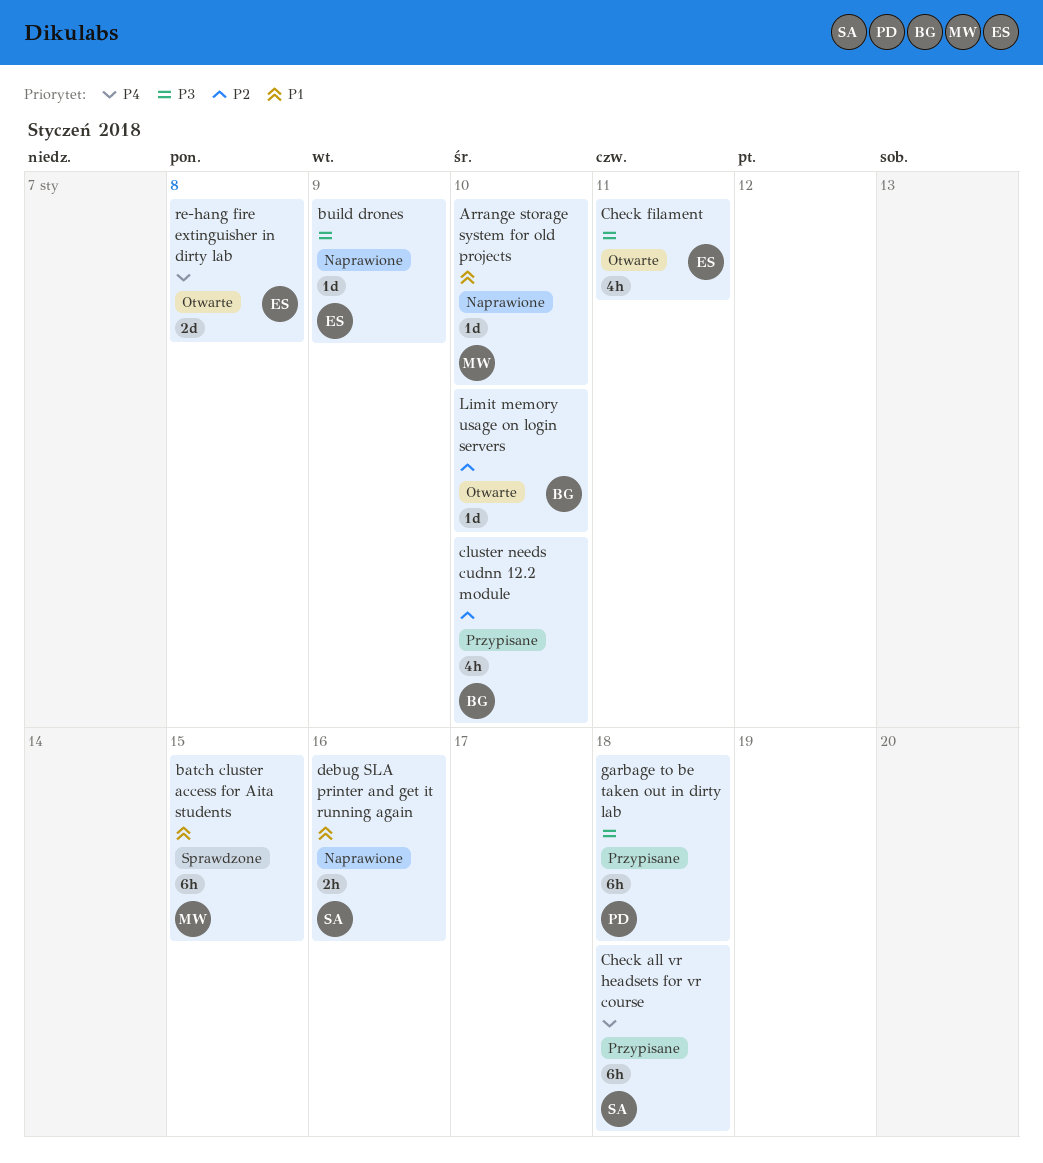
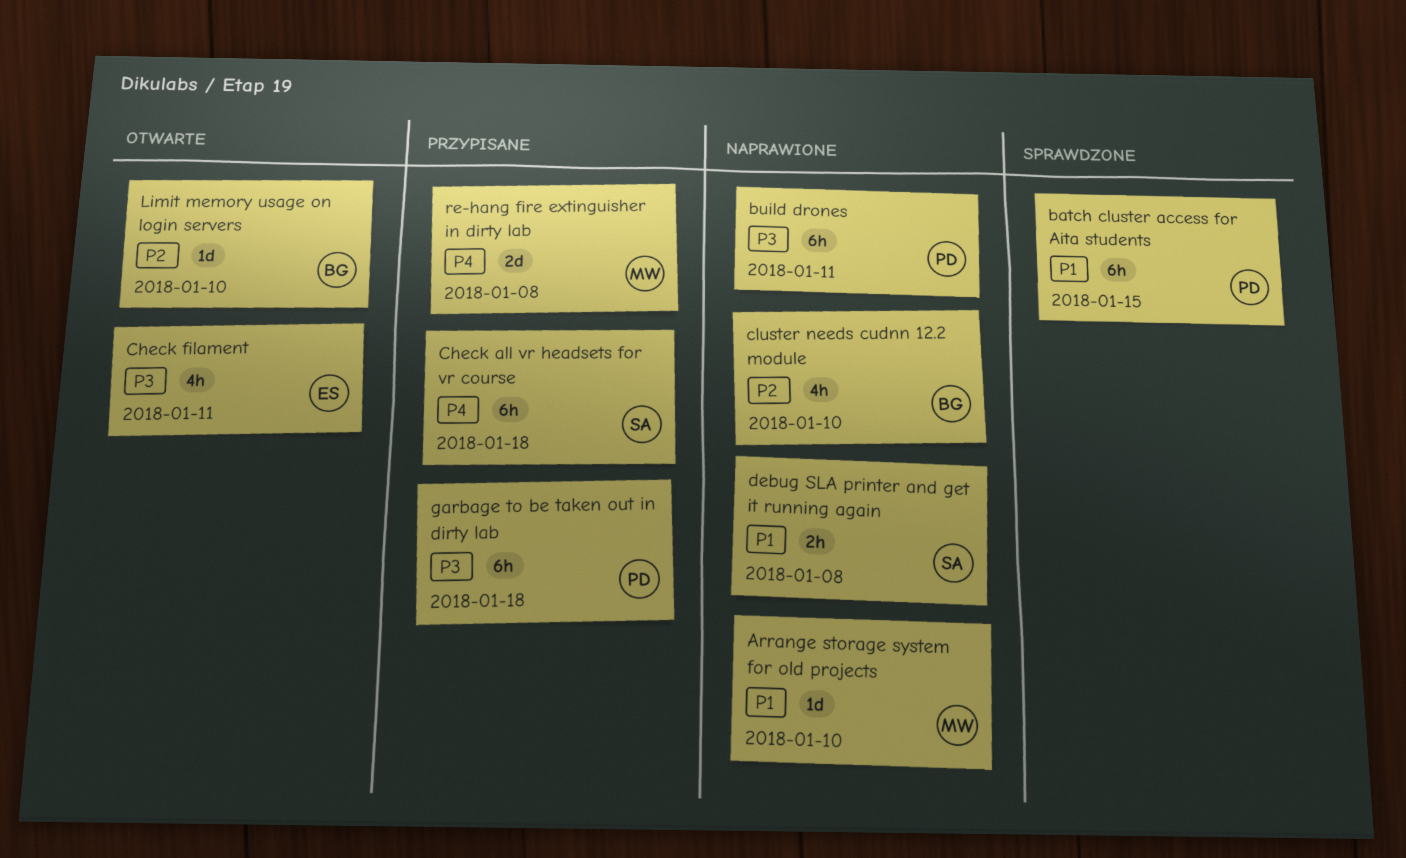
batch cluster access for Aita students, owner: MW -> PD
build drones, owner: ES -> PD
build drones, estimate: 1d -> 6h
build drones, due: Jan 9 -> Jan 11
cluster needs cudnn 12.2 module, status: Przypisane -> Naprawione
debug SLA printer and get it running again, due: Jan 16 -> Jan 8
re-hang fire extinguisher in dirty lab, status: Otwarte -> Przypisane
re-hang fire extinguisher in dirty lab, owner: ES -> MW

